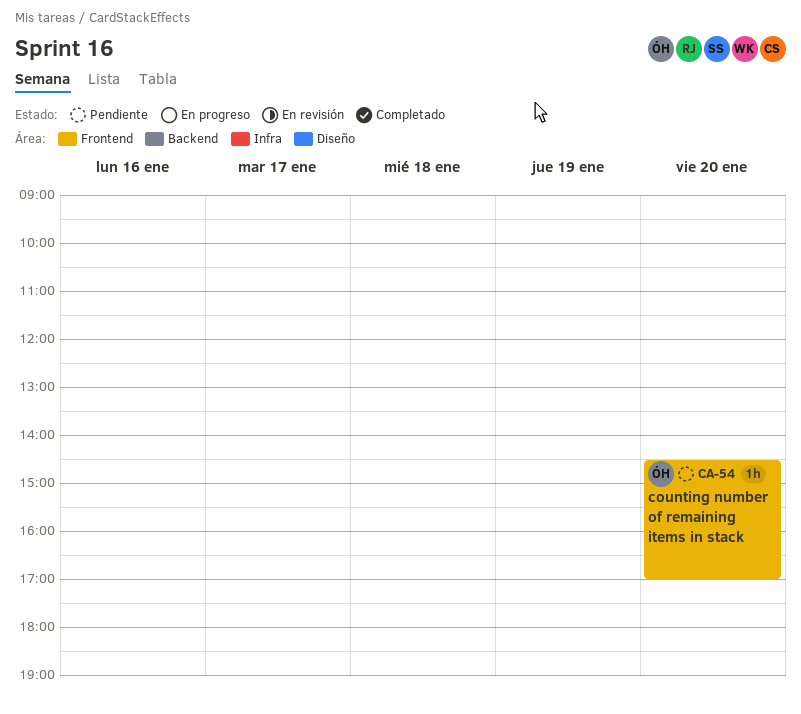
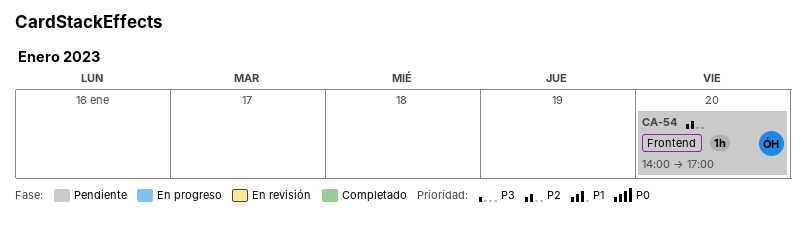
CA-54, begins: 14:30 -> 14:00

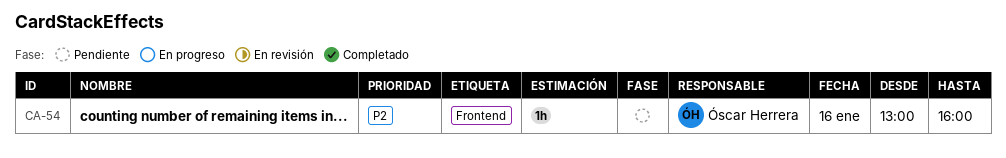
CA-54, day: Jan 20 -> Jan 16
CA-54, begins: 14:00 -> 13:00
CA-54, ends: 17:00 -> 16:00

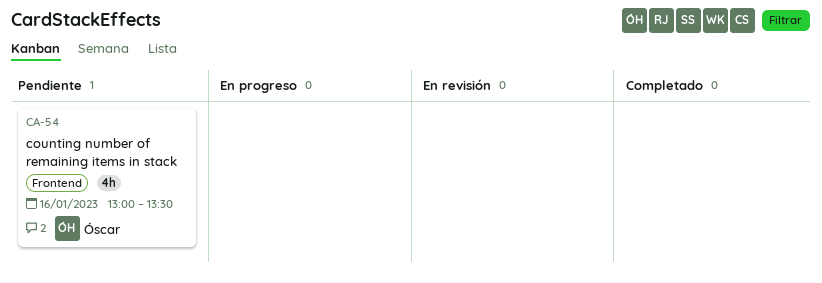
CA-54, estimate: 1h -> 4h
CA-54, ends: 16:00 -> 13:30

